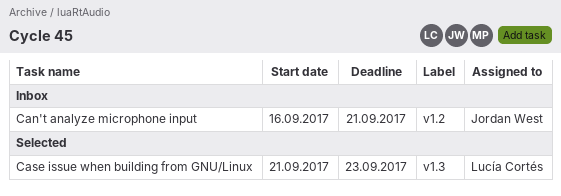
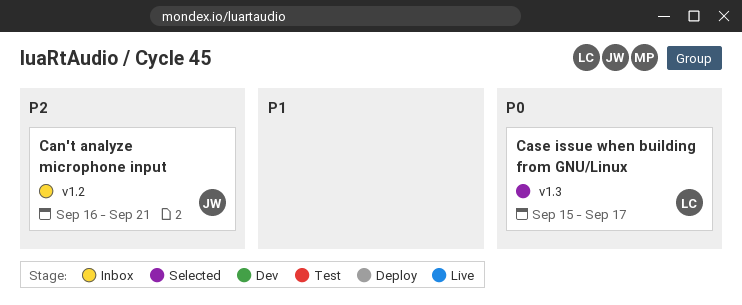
Case issue when building from GNU/Linux, start: Sep 21 -> Sep 15
Case issue when building from GNU/Linux, due: Sep 23 -> Sep 17

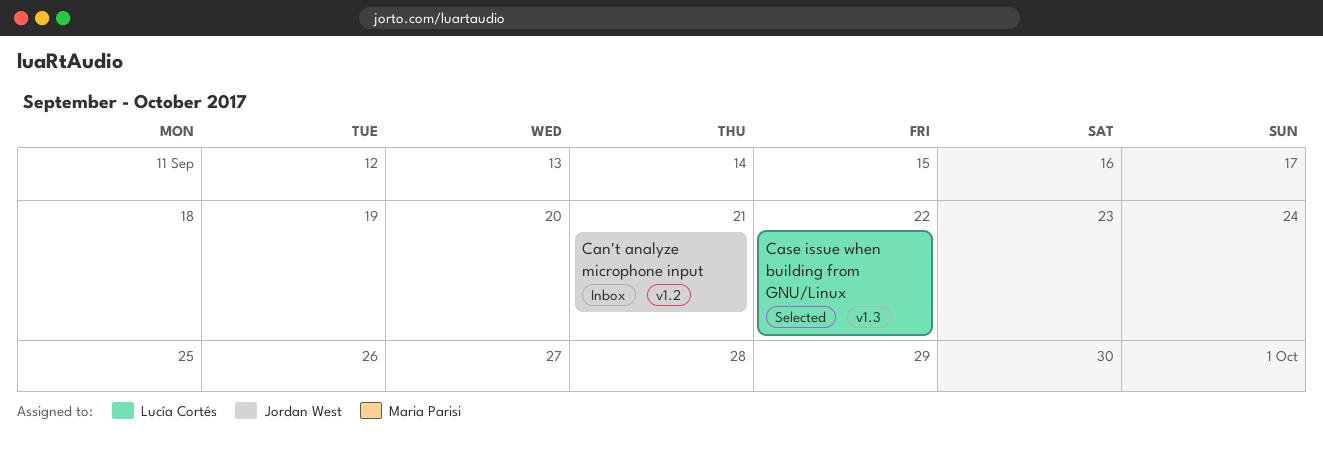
Case issue when building from GNU/Linux, due: Sep 17 -> Sep 22

